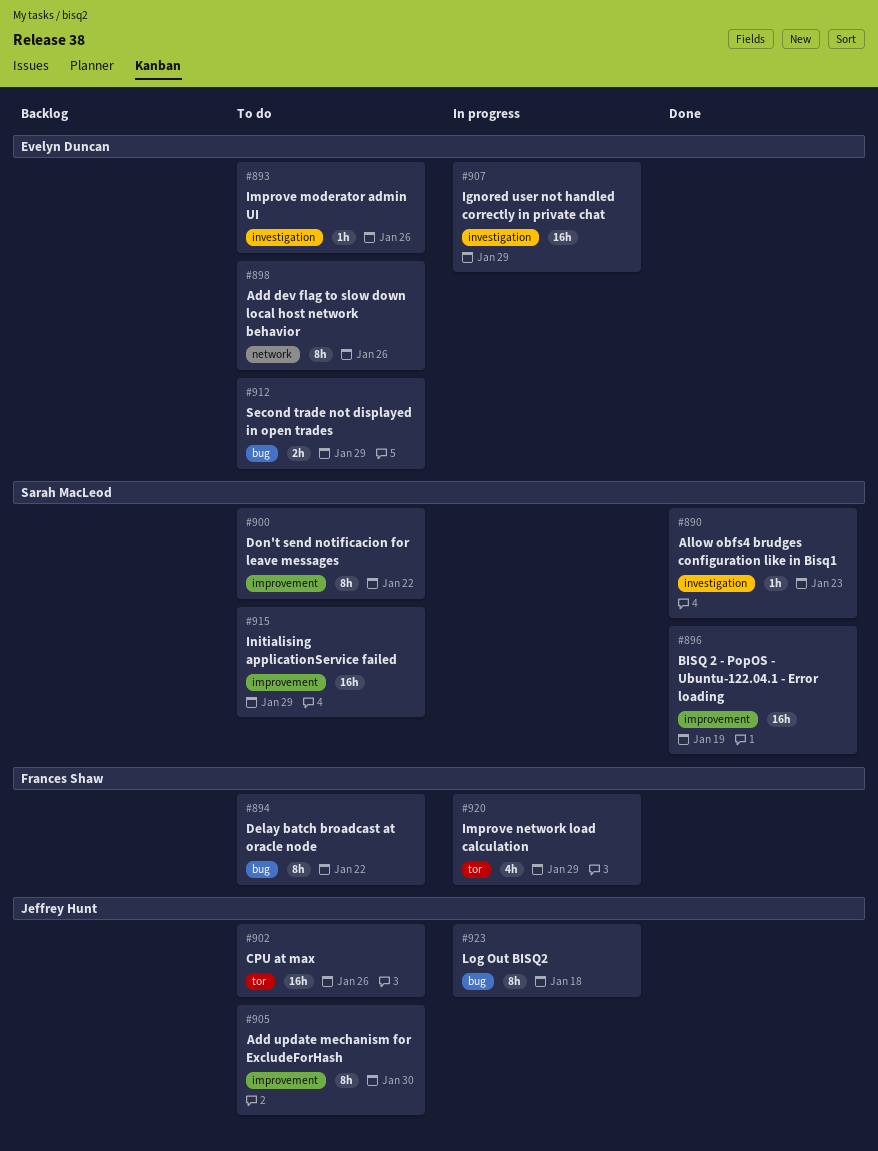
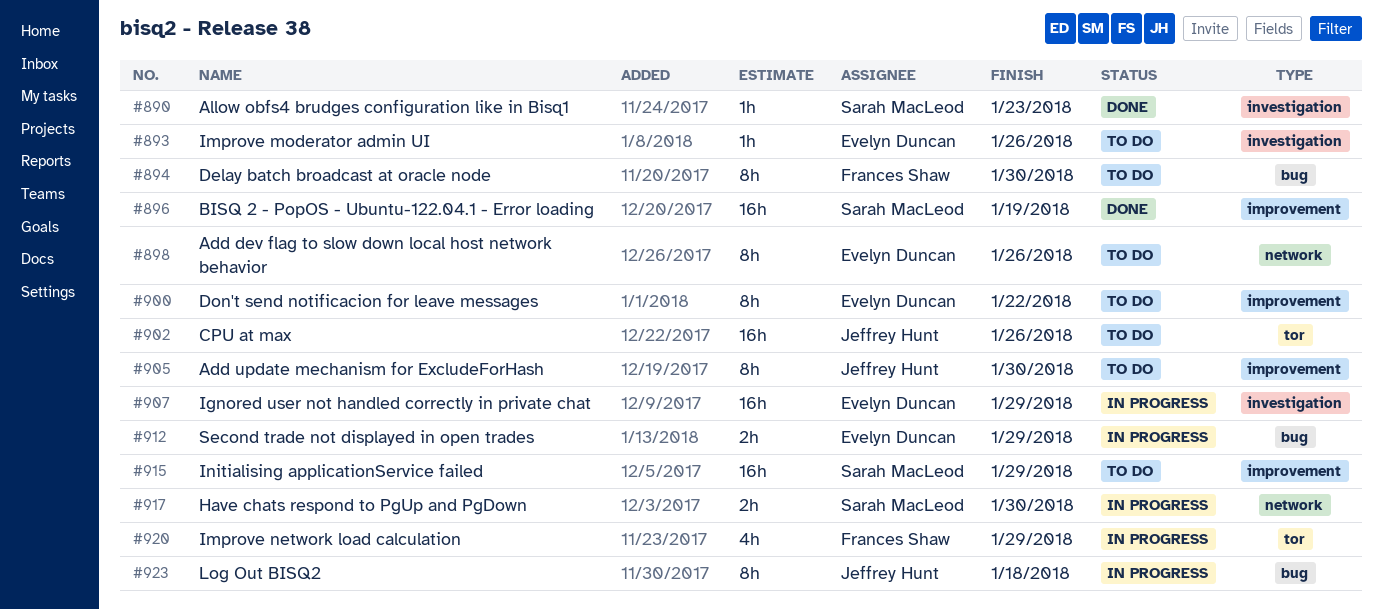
#894, due: Jan 22 -> Jan 30
#900, owner: Sarah MacLeod -> Evelyn Duncan
#912, status: To do -> In progress
#917: none -> present

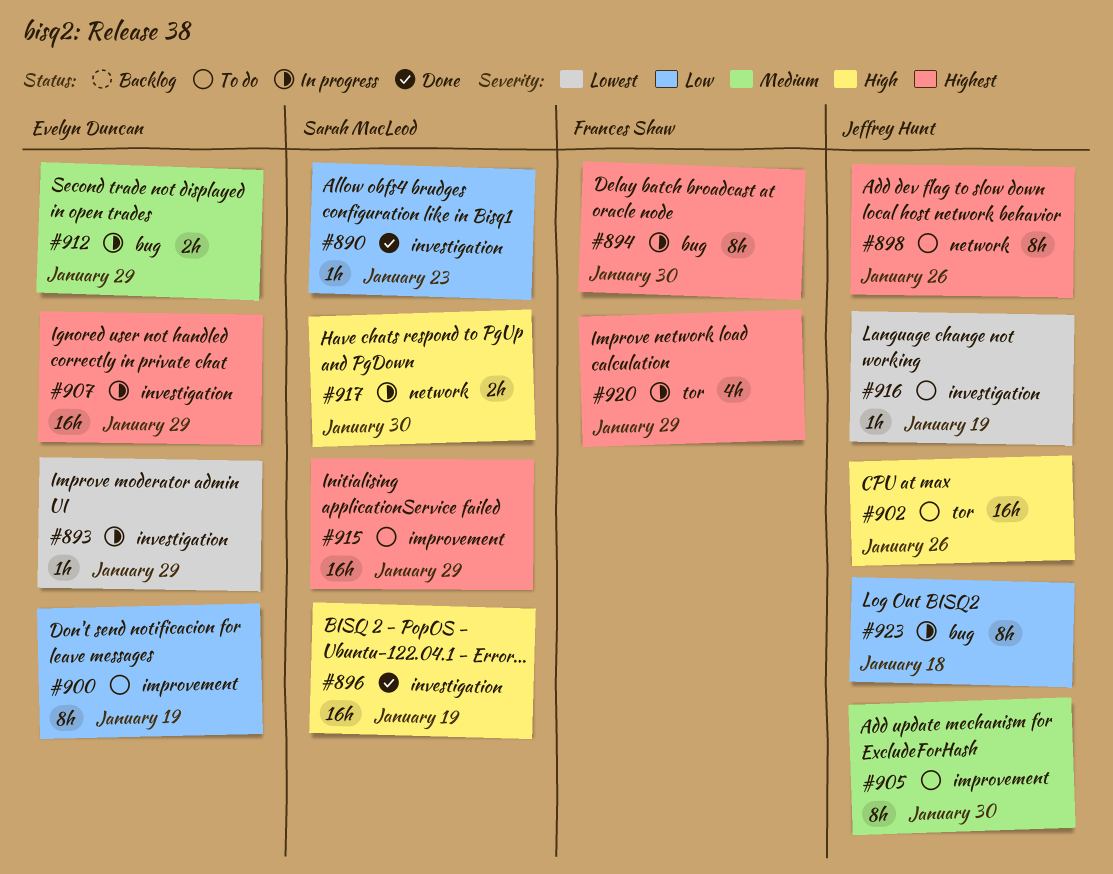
#893, status: To do -> In progress
#893, due: Jan 26 -> Jan 29
#894, status: To do -> In progress
#896, label: improvement -> investigation
#898, owner: Evelyn Duncan -> Jeffrey Hunt
#900, due: Jan 22 -> Jan 19
#916: none -> present

